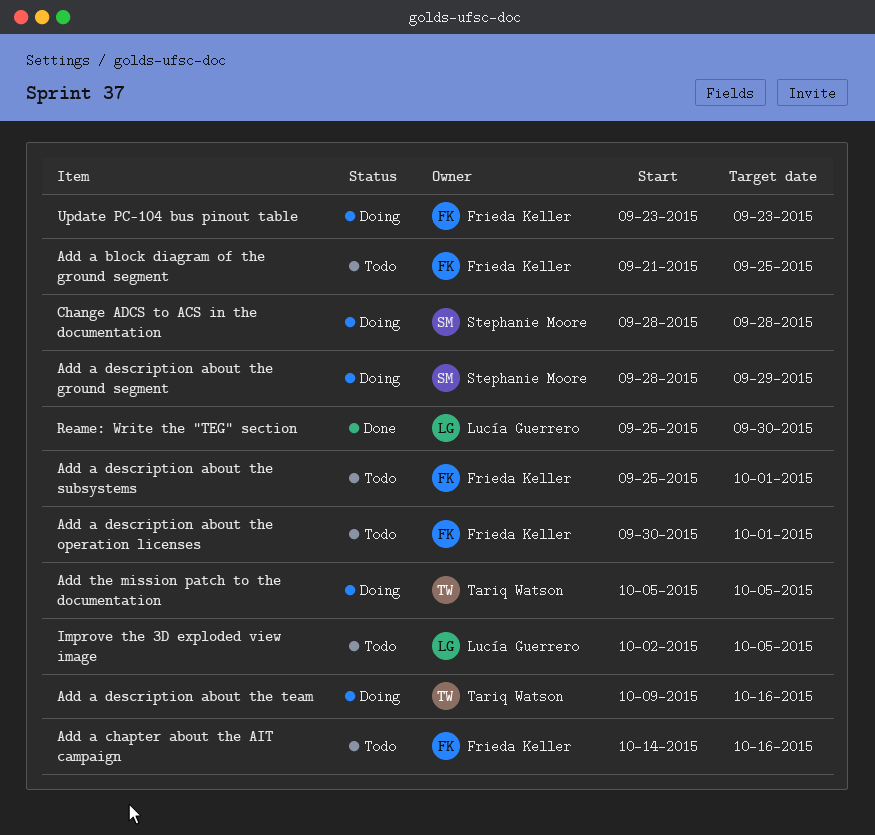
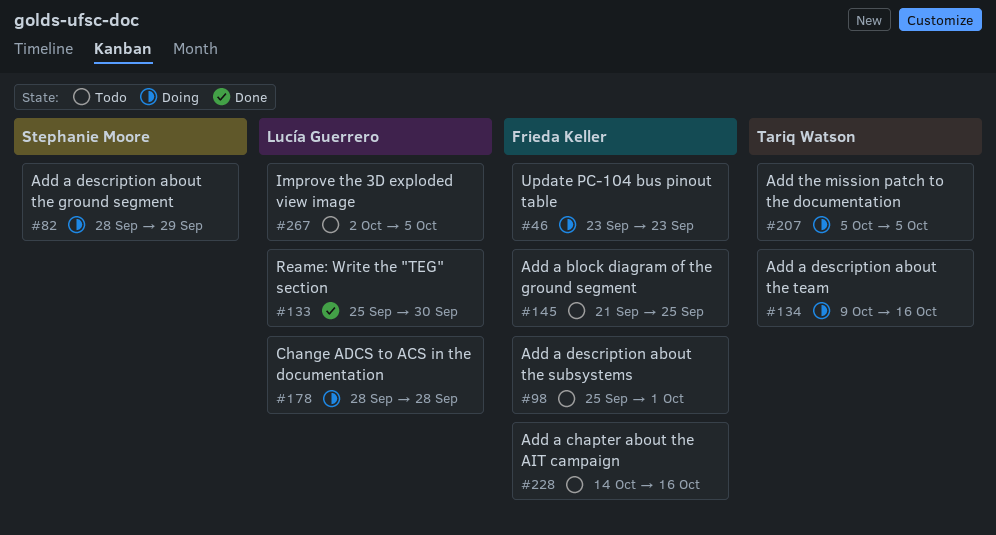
Add a description about the operation licenses: present -> none
Change ADCS to ACS in the documentation, owner: Stephanie Moore -> Lucía Guerrero

